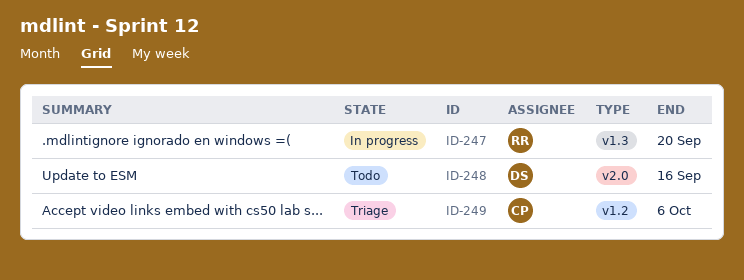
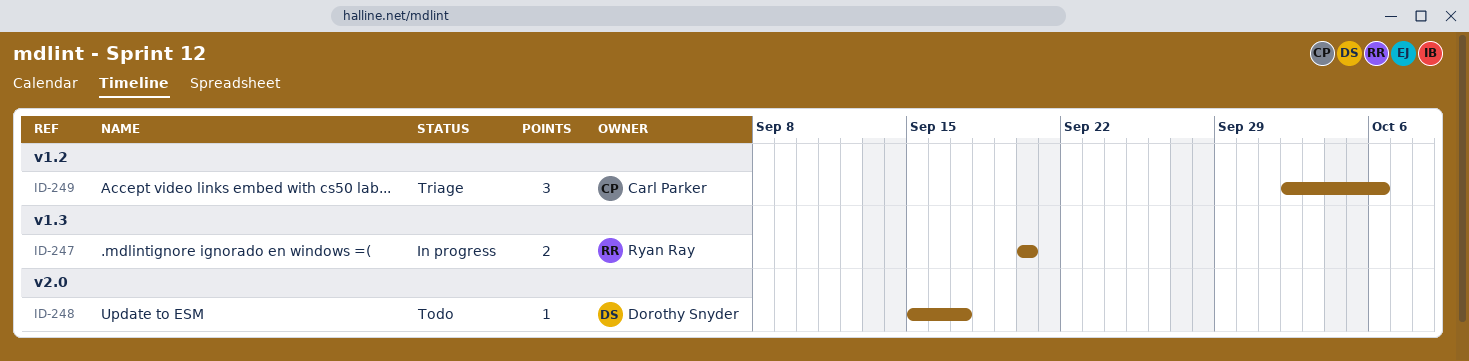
ID-248, due: Sep 16 -> Sep 17

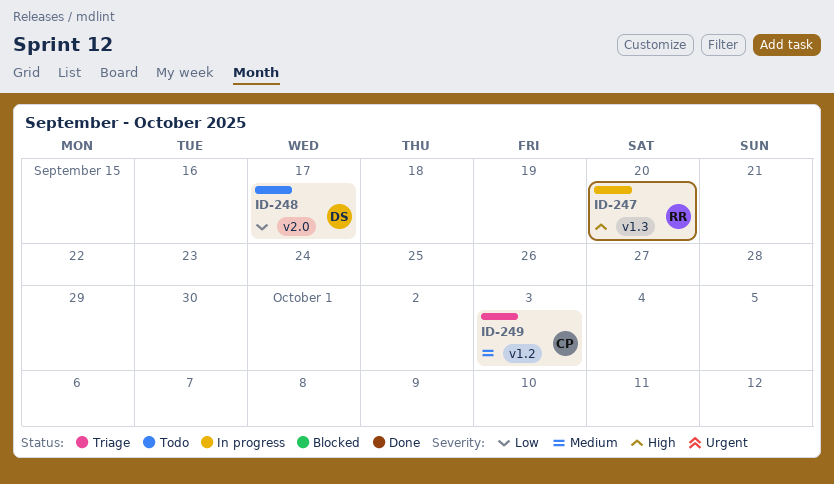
ID-249, due: Oct 6 -> Oct 3

